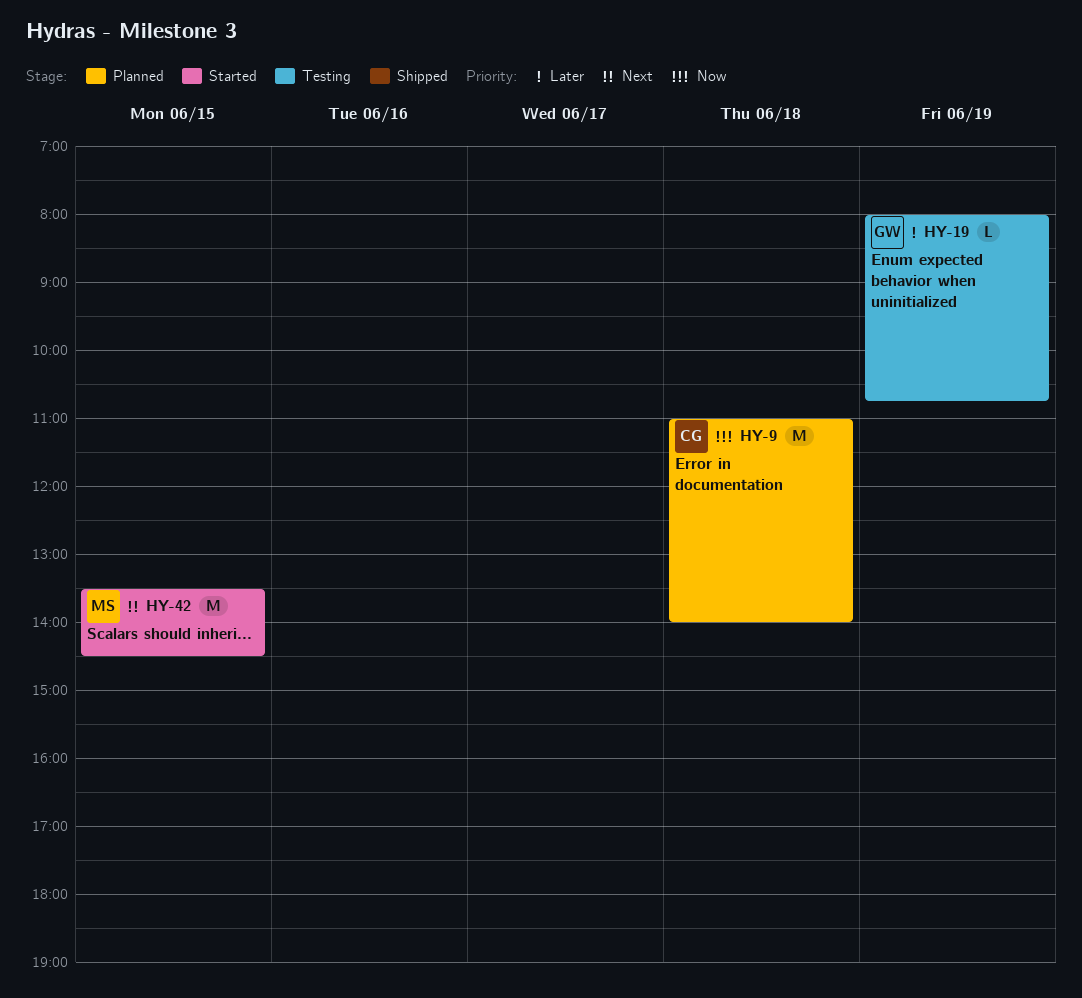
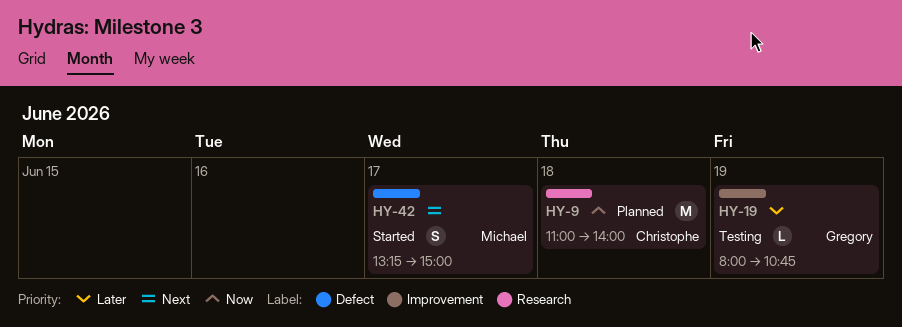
HY-42, estimate: M -> S
HY-42, day: Jun 15 -> Jun 17
HY-42, begins: 13:30 -> 13:15
HY-42, ends: 14:30 -> 15:00

